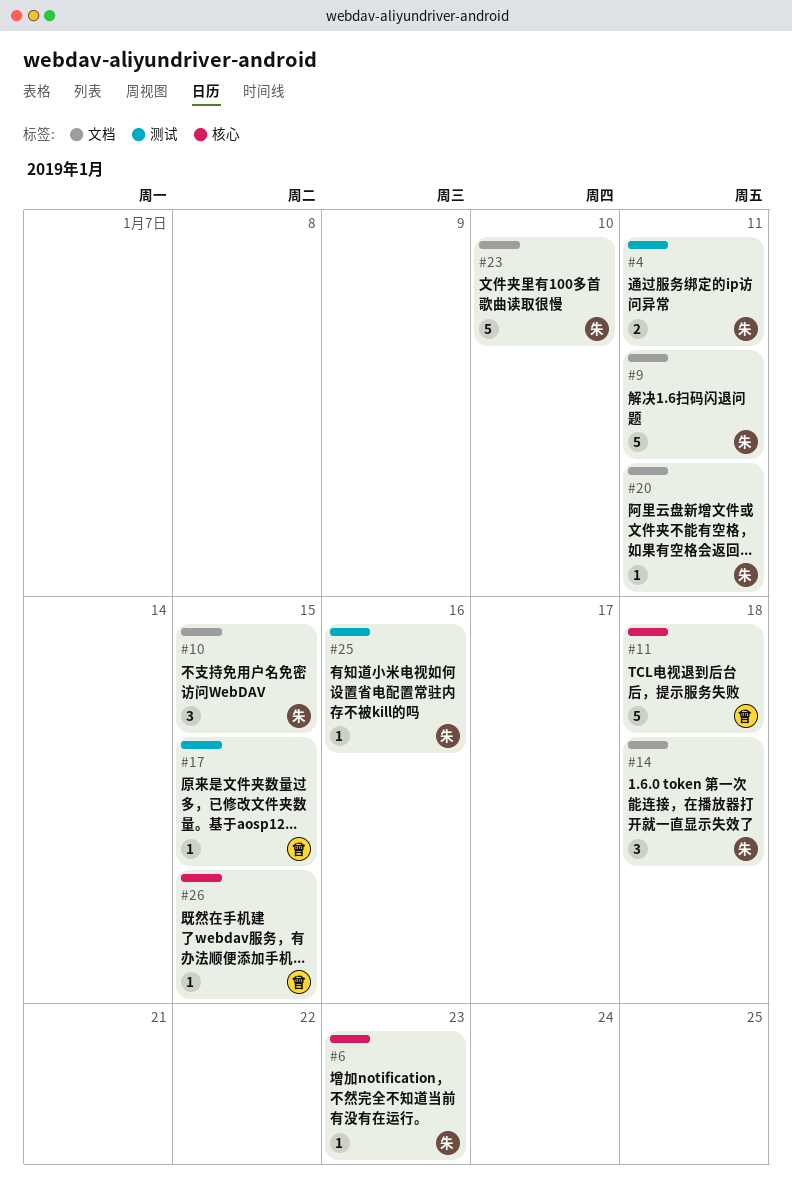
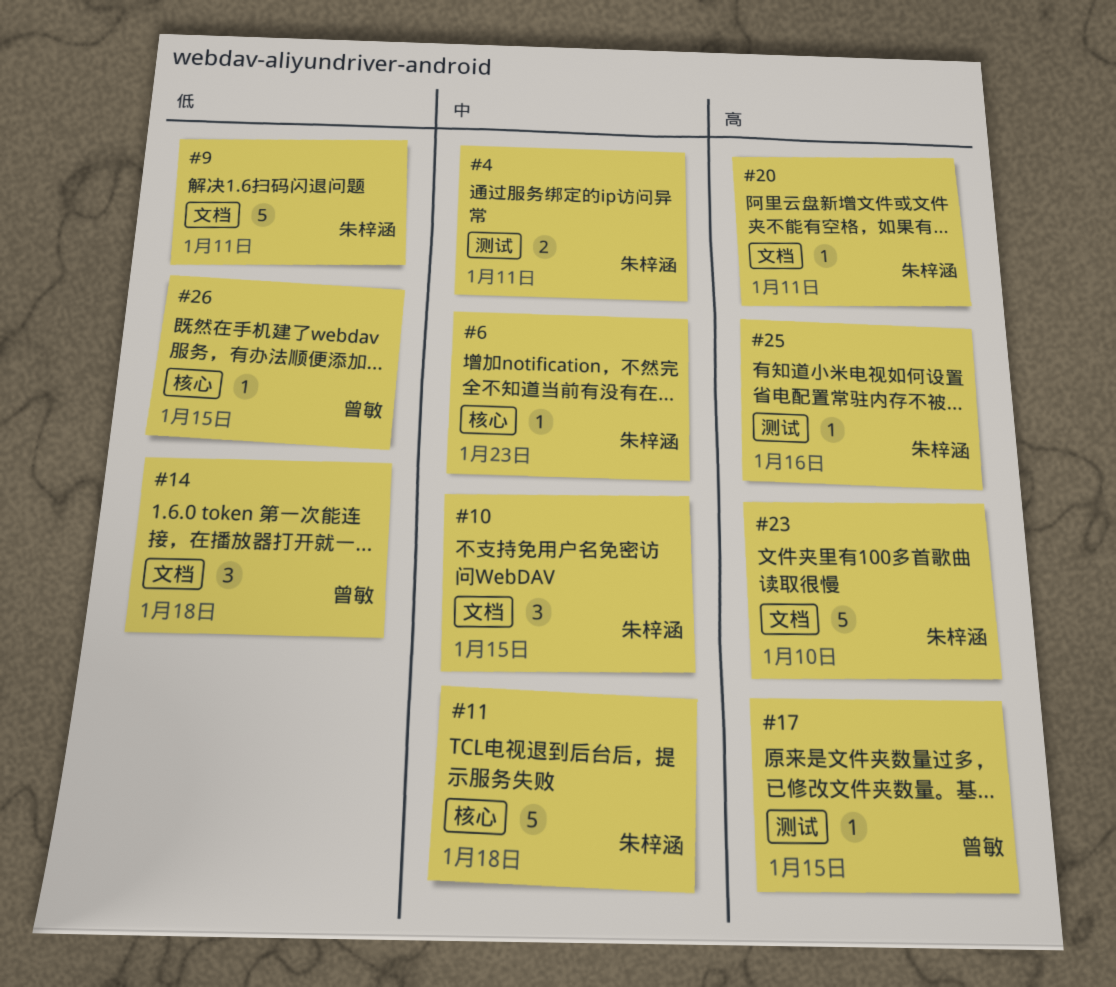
#11, owner: 曾敏 -> 朱梓涵
#14, owner: 朱梓涵 -> 曾敏

